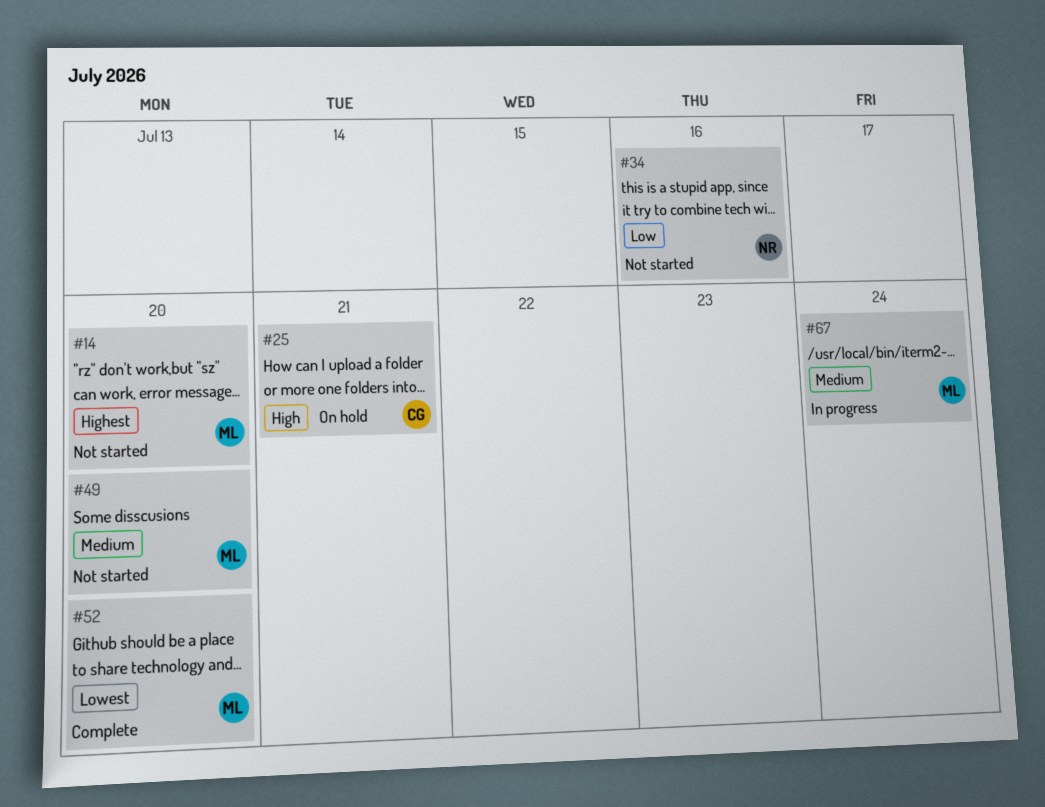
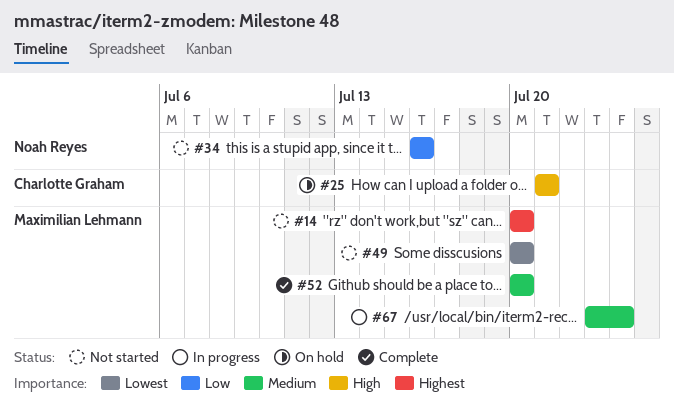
#49, priority: Medium -> Lowest
#52, priority: Lowest -> Medium

